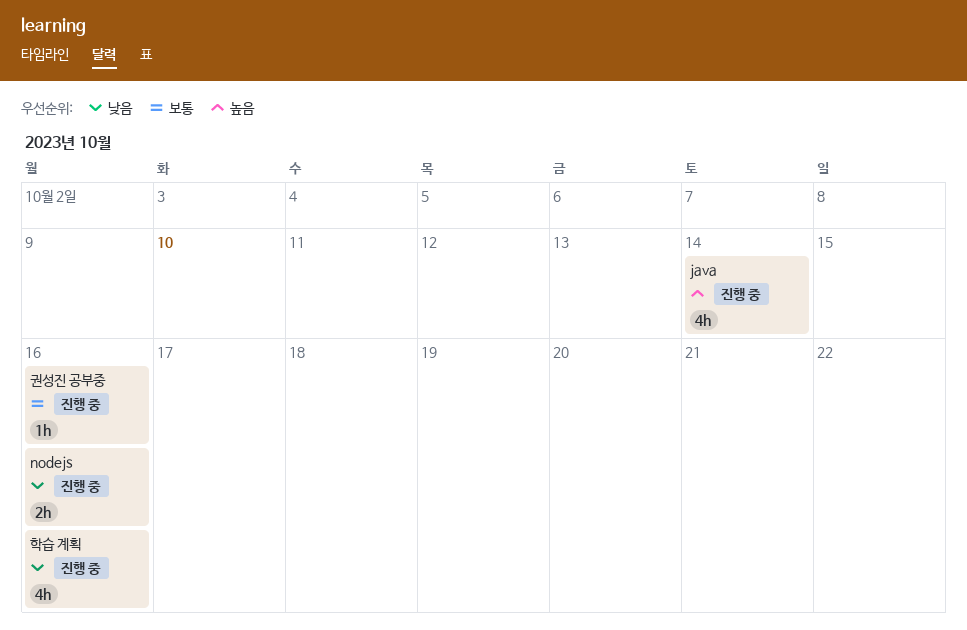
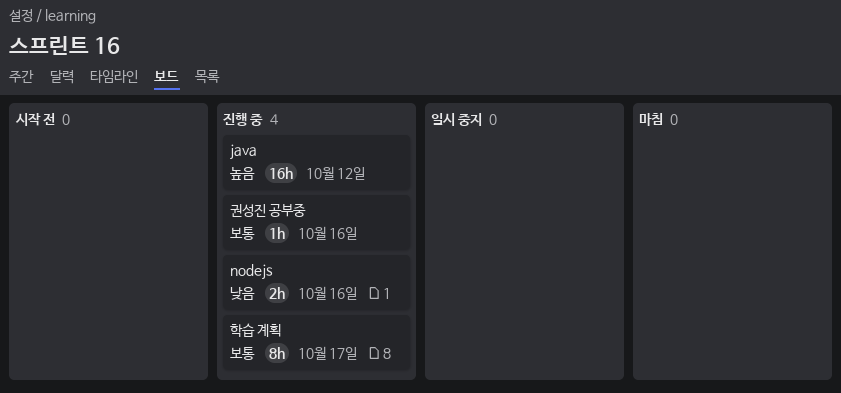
java, estimate: 4h -> 16h
java, due: Oct 14 -> Oct 12
학습 계획, priority: 낮음 -> 보통
학습 계획, estimate: 4h -> 8h
학습 계획, due: Oct 16 -> Oct 17

